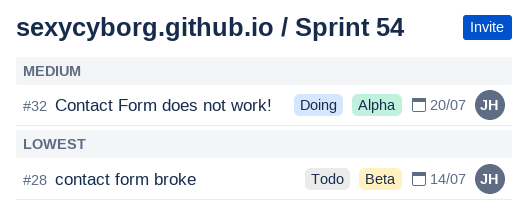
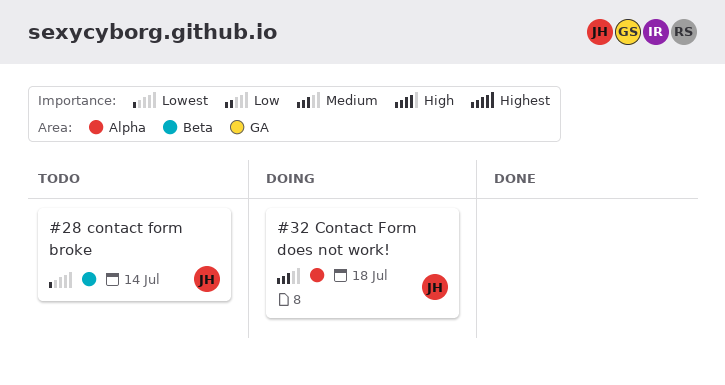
#32, due: Jul 20 -> Jul 18

